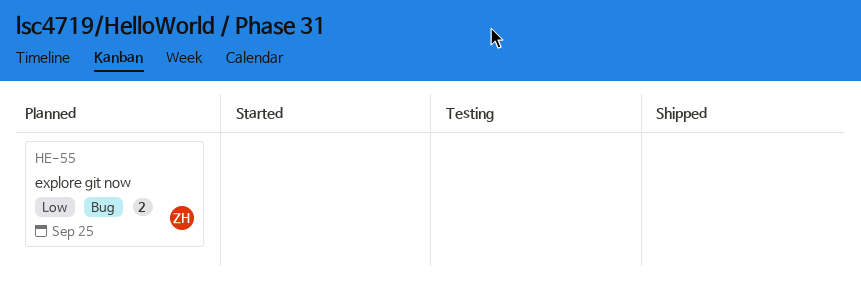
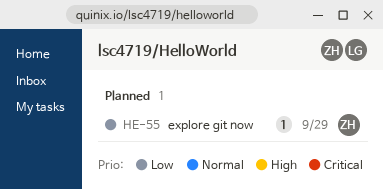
HE-55, estimate: 2 -> 1
HE-55, due: Sep 25 -> Sep 29

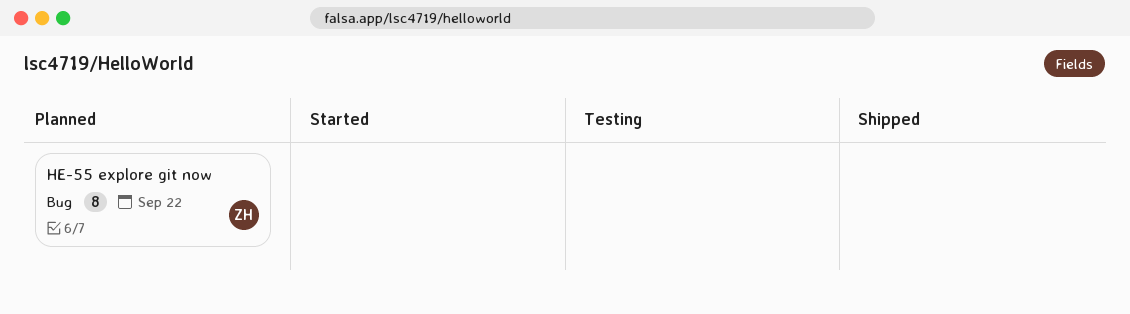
HE-55, estimate: 1 -> 8
HE-55, due: Sep 29 -> Sep 22

